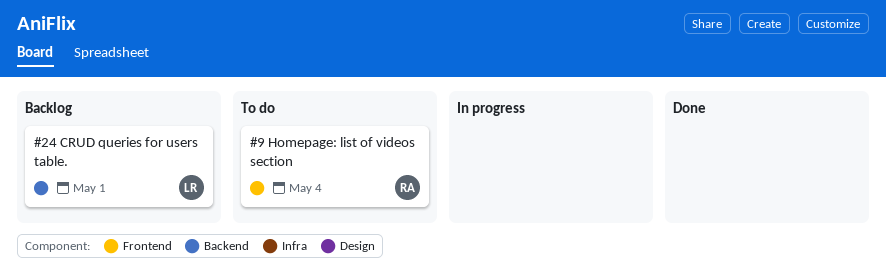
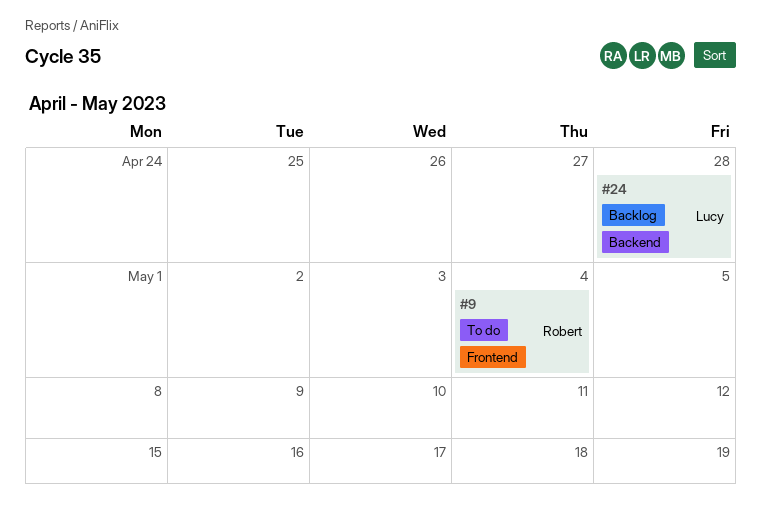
#24, due: May 1 -> Apr 28

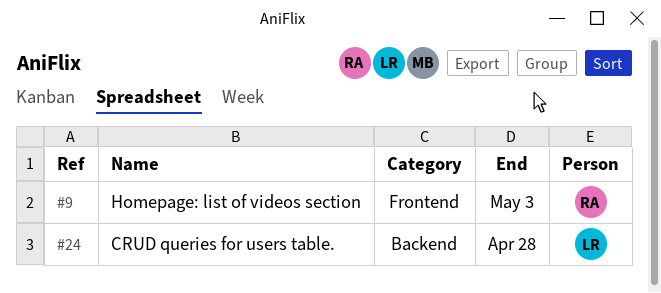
#9, due: May 4 -> May 3

